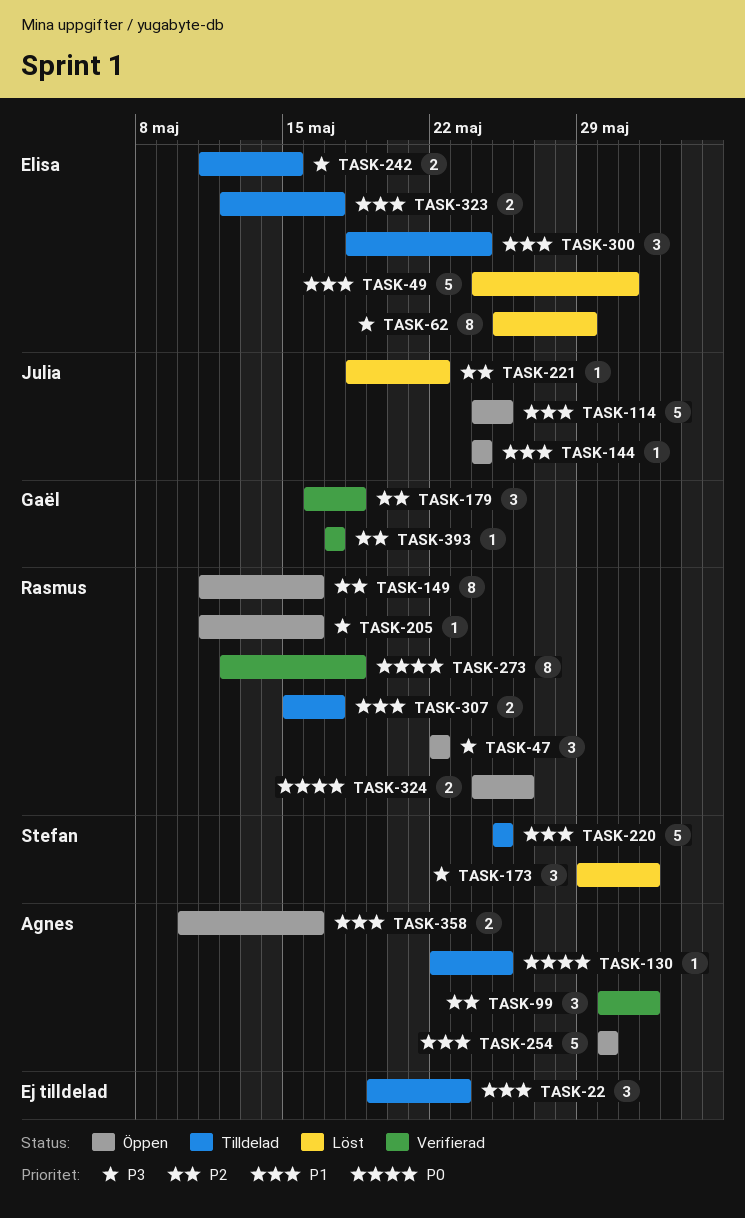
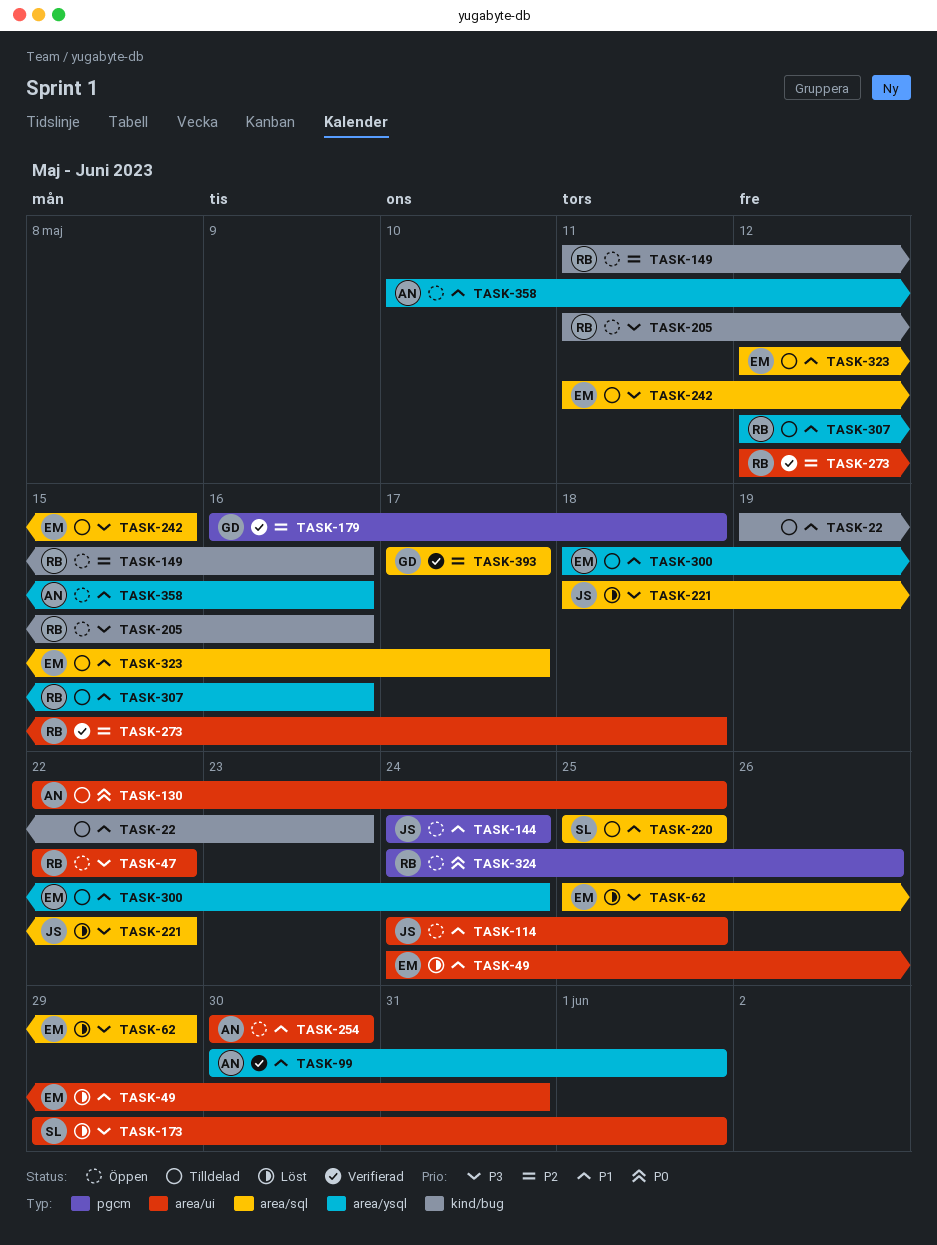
TASK-99, priority: P2 -> P1
TASK-221, priority: P2 -> P3
TASK-273, priority: P0 -> P2
TASK-307, start: May 15 -> May 12
TASK-307, due: May 17 -> May 16

